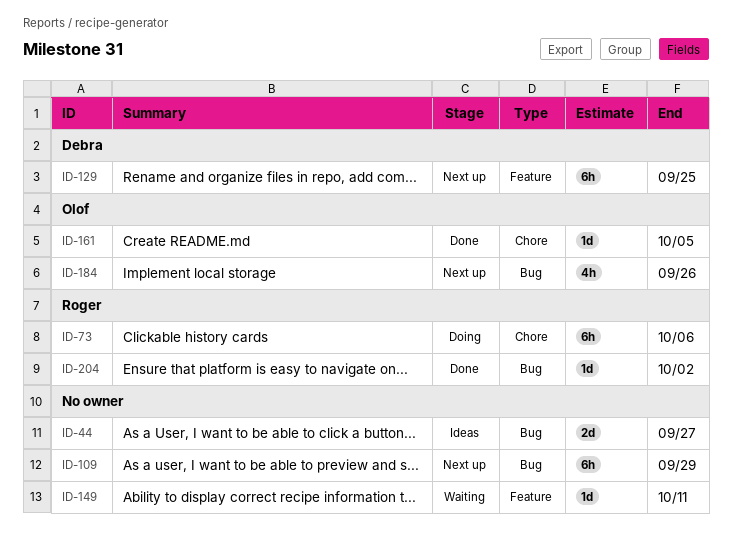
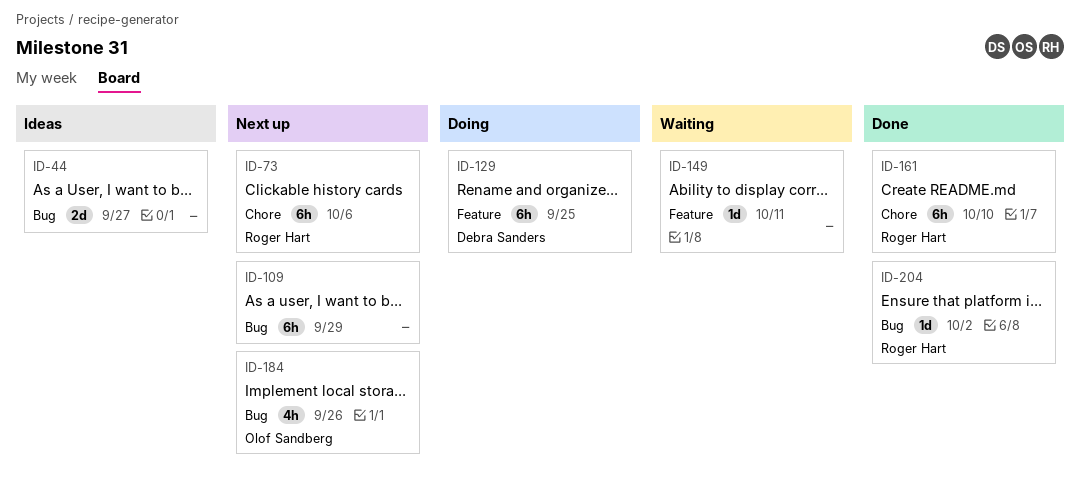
ID-73, status: Doing -> Next up
ID-129, status: Next up -> Doing
ID-161, owner: Olof Sandberg -> Roger Hart
ID-161, estimate: 1d -> 6h
ID-161, due: Oct 5 -> Oct 10

